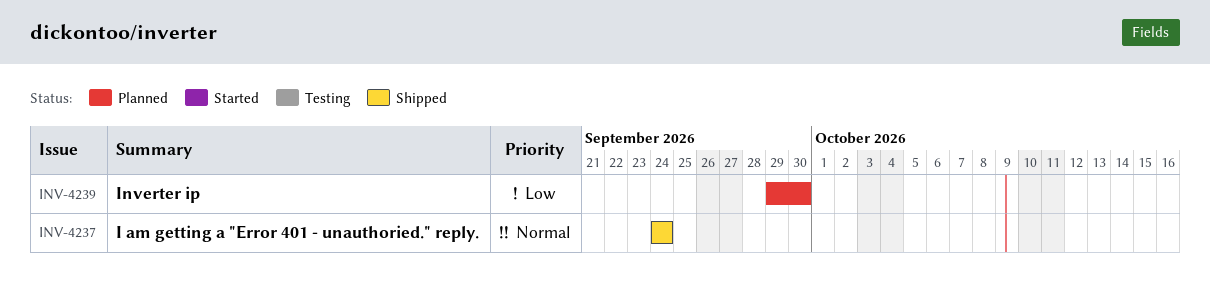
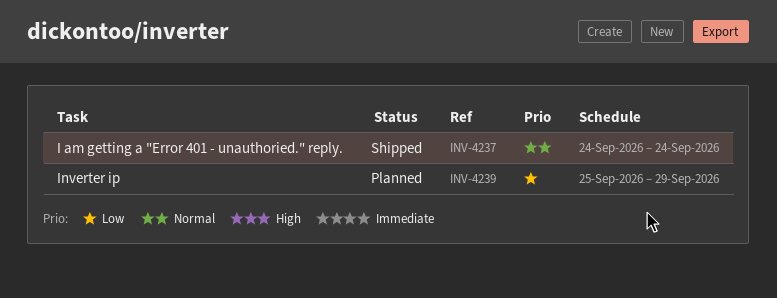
INV-4239, start: Sep 29 -> Sep 25
INV-4239, due: Sep 30 -> Sep 29

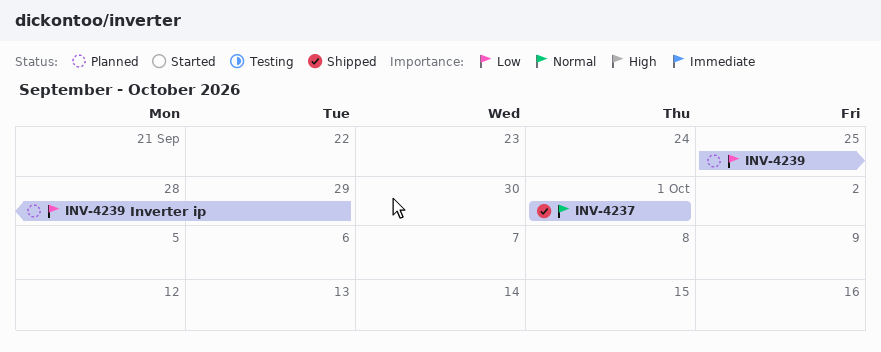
INV-4237, start: Sep 24 -> Oct 1
INV-4237, due: Sep 24 -> Oct 1

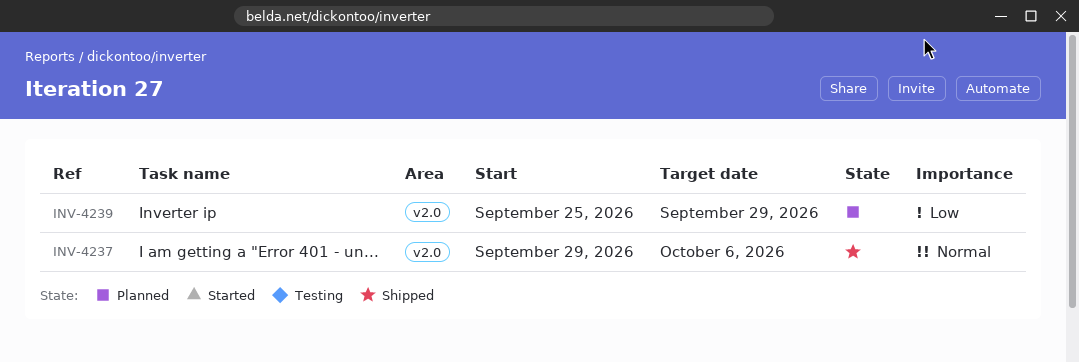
INV-4237, start: Oct 1 -> Sep 29
INV-4237, due: Oct 1 -> Oct 6

